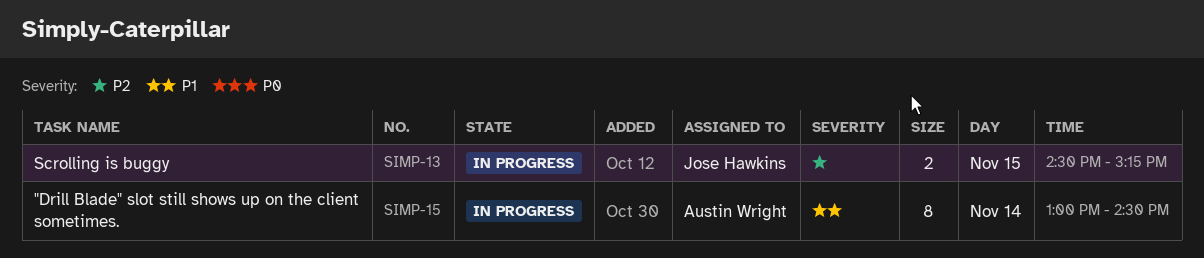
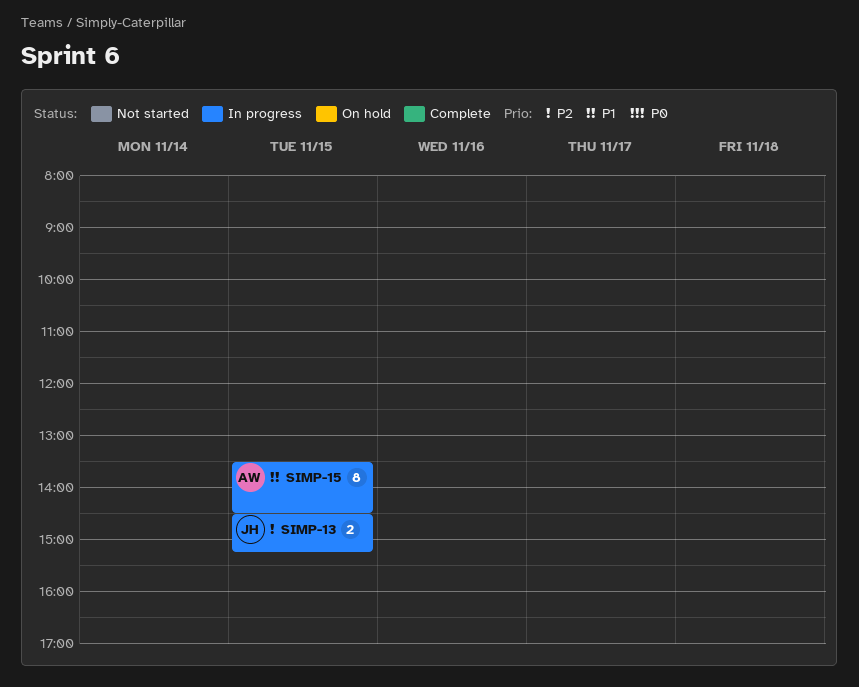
SIMP-15, day: Nov 14 -> Nov 15
SIMP-15, begins: 13:00 -> 13:30

